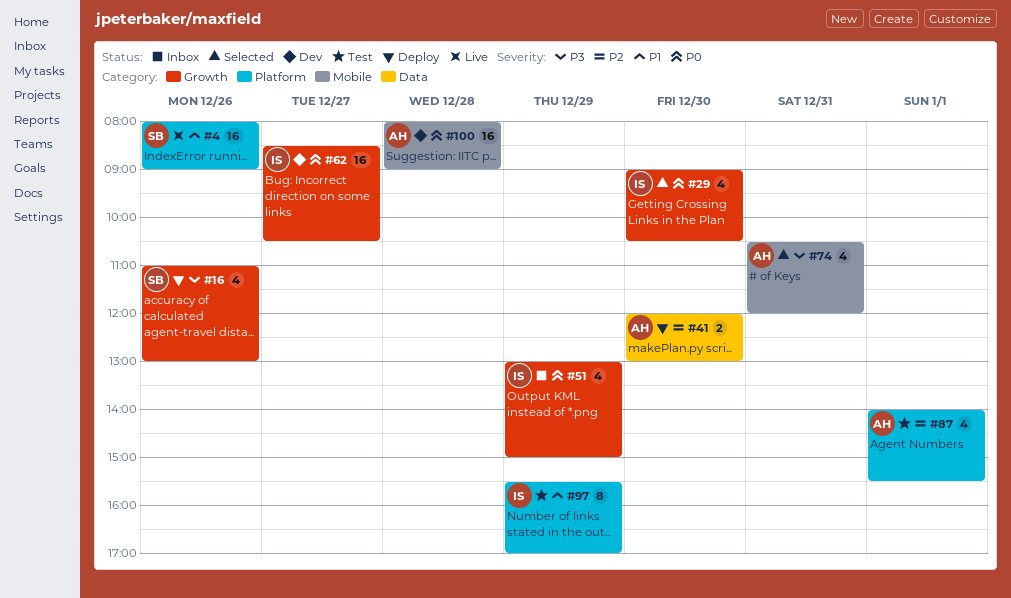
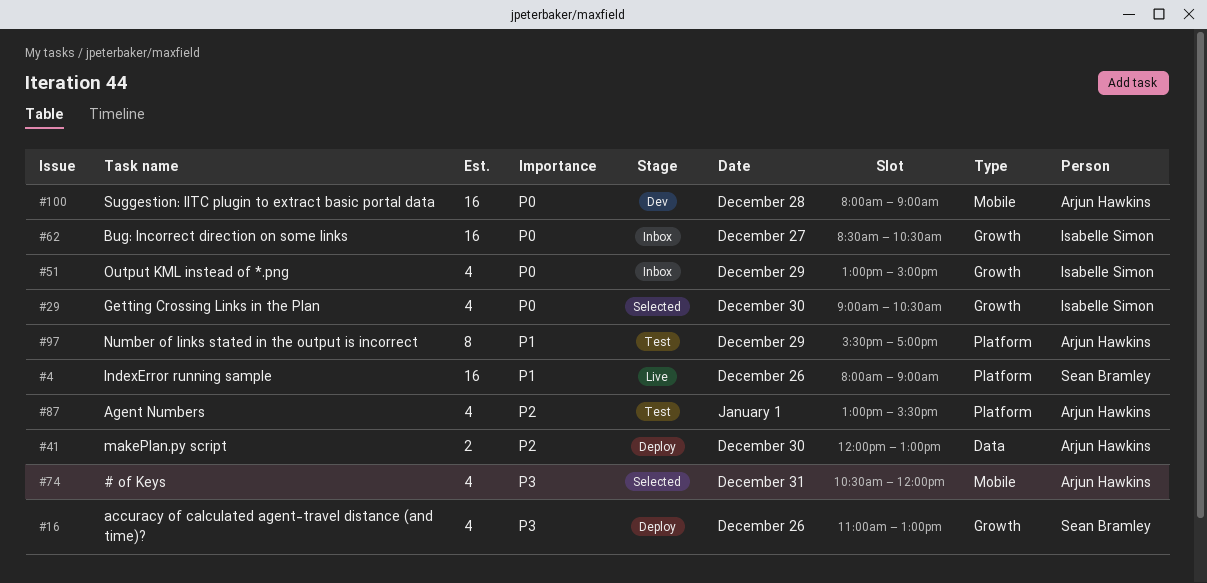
#62, status: Dev -> Inbox
#87, begins: 14:00 -> 13:00
#97, owner: Isabelle Simon -> Arjun Hawkins

